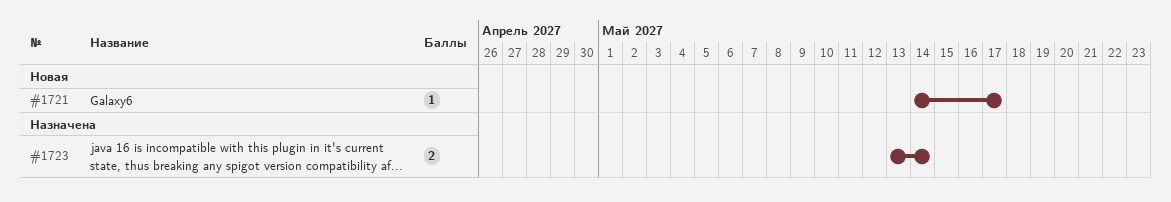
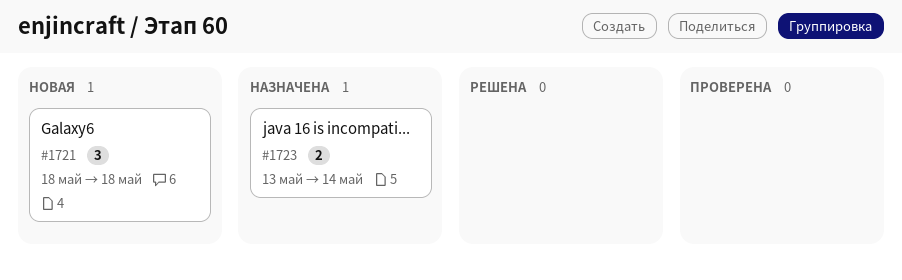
#1721, estimate: 1 -> 3
#1721, start: May 14 -> May 18
#1721, due: May 17 -> May 18

